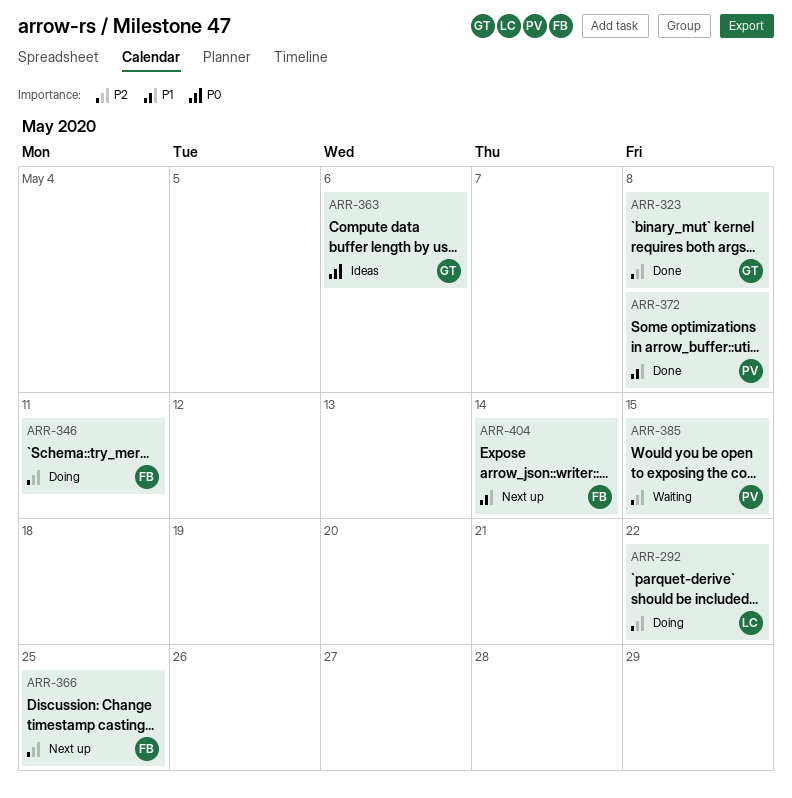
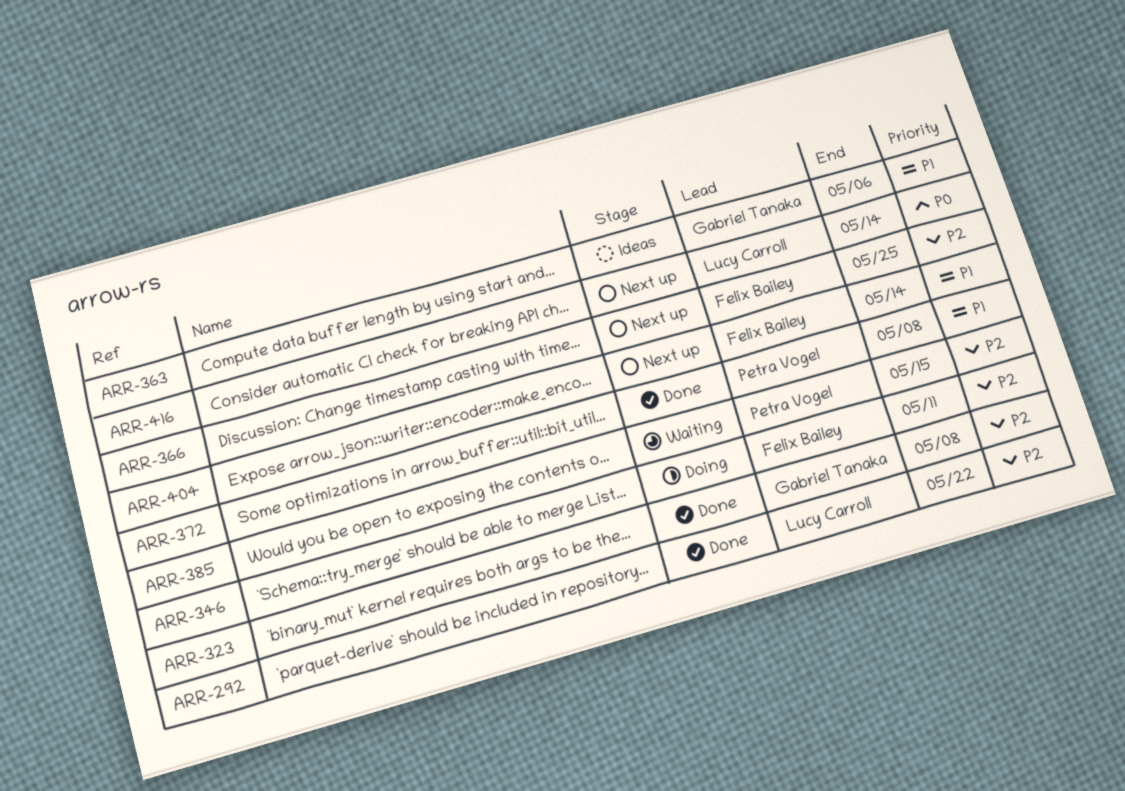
ARR-292, status: Doing -> Done
ARR-363, priority: P0 -> P1
ARR-416: none -> present

